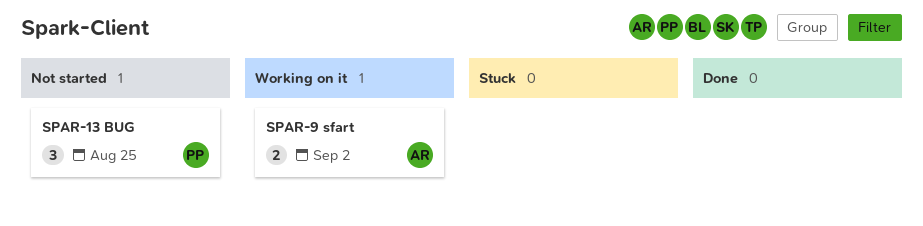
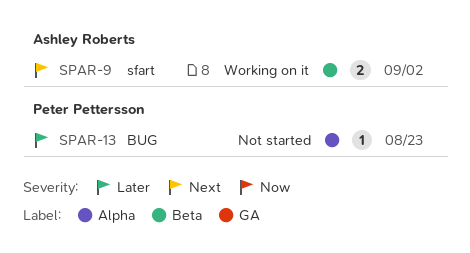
SPAR-13, estimate: 3 -> 1
SPAR-13, due: Aug 25 -> Aug 23

